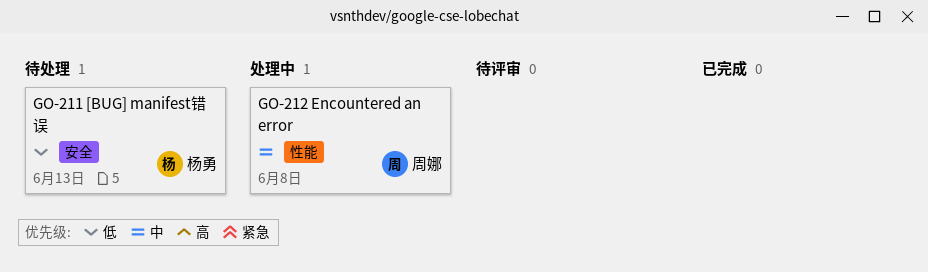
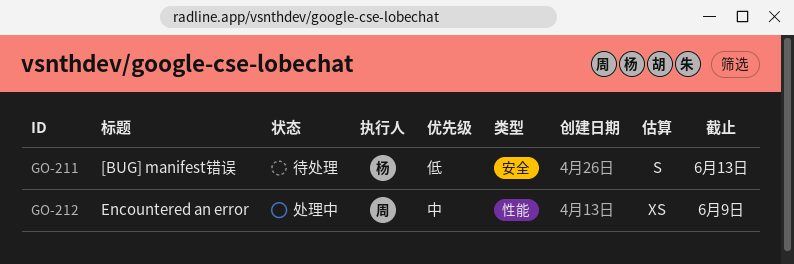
GO-212, due: Jun 8 -> Jun 9

